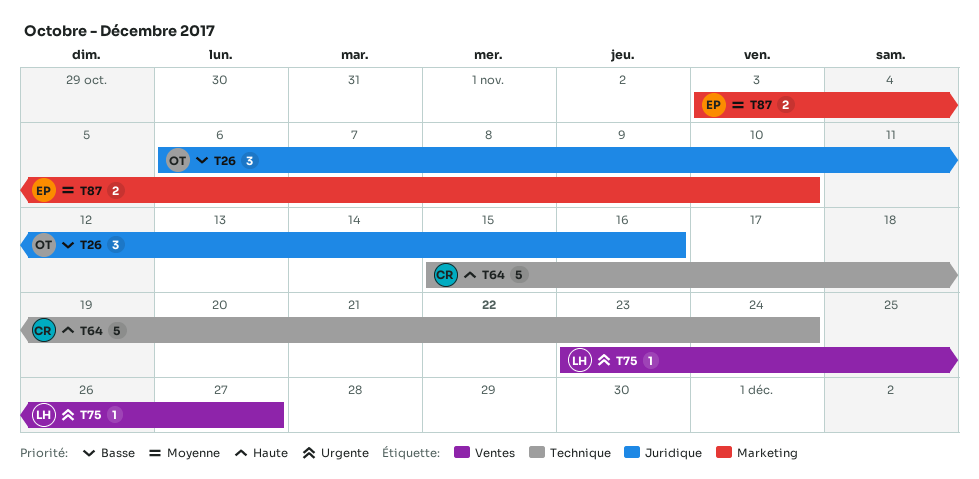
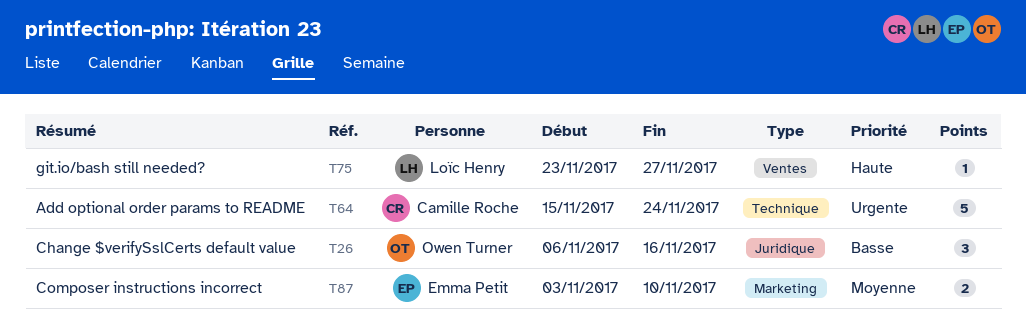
T64, priority: Haute -> Urgente
T75, priority: Urgente -> Haute

